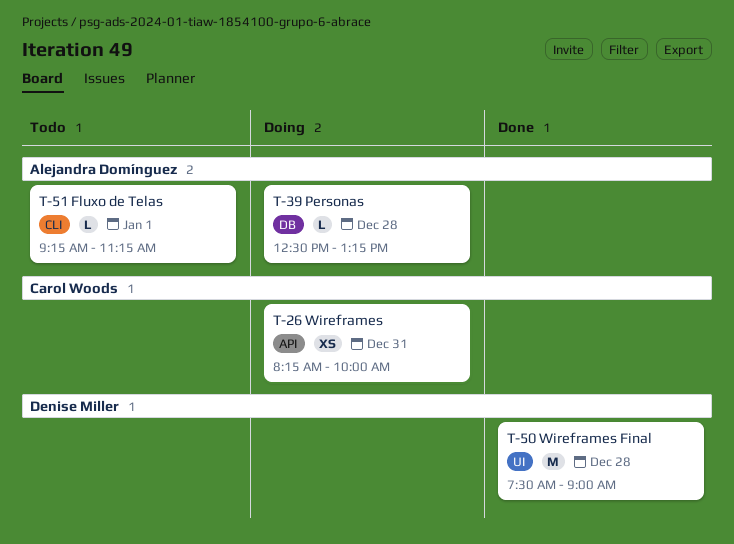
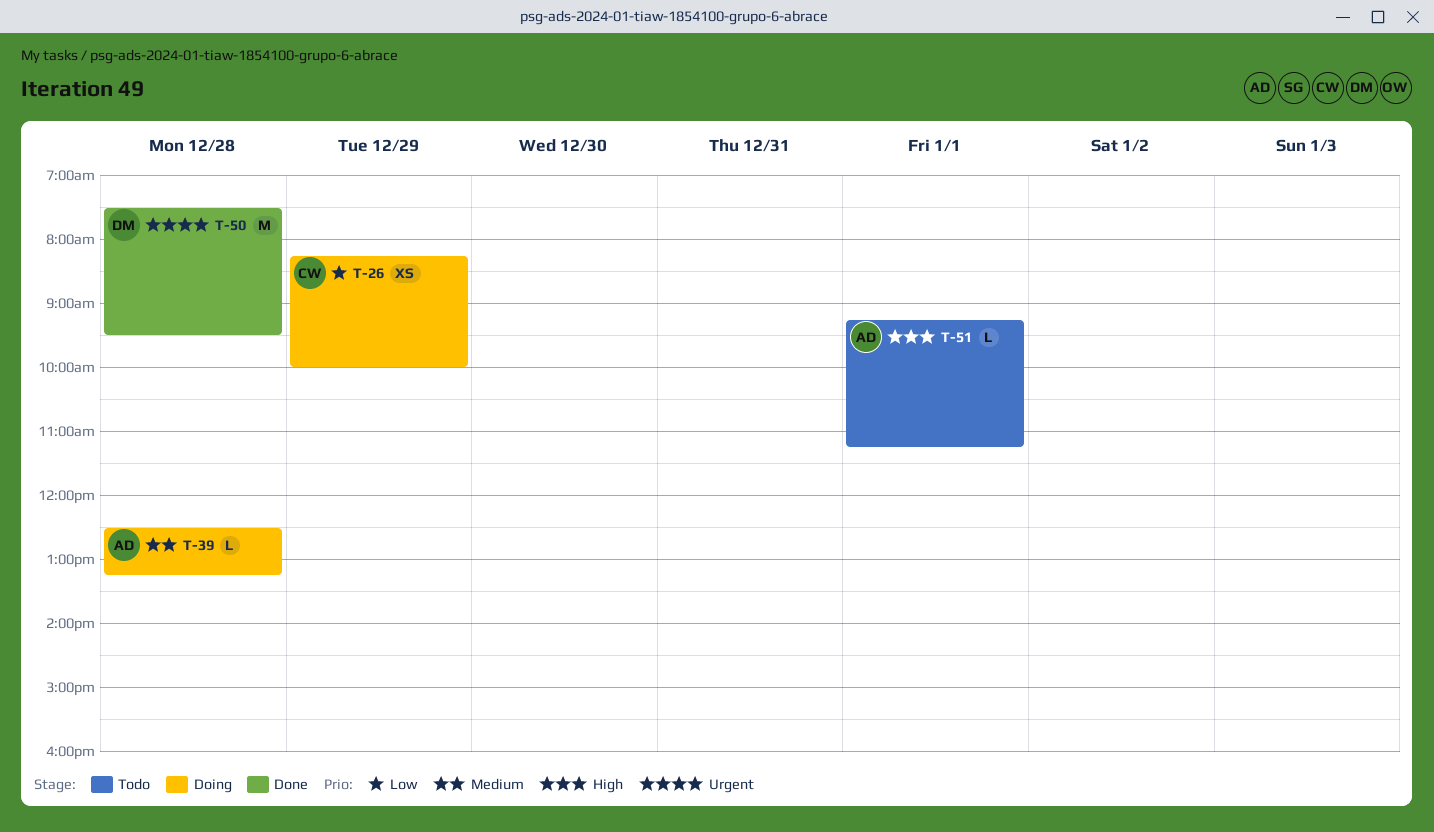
T-26, day: Dec 31 -> Dec 29
T-50, ends: 09:00 -> 09:30

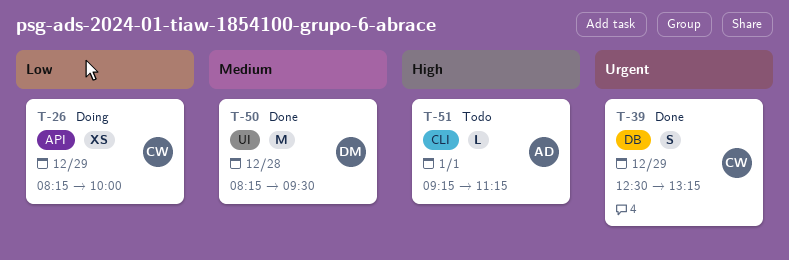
T-39, status: Doing -> Done
T-39, owner: AD -> CW
T-39, priority: Medium -> Urgent
T-39, estimate: L -> S
T-39, day: Dec 28 -> Dec 29
T-50, priority: Urgent -> Medium
T-50, begins: 07:30 -> 08:15

